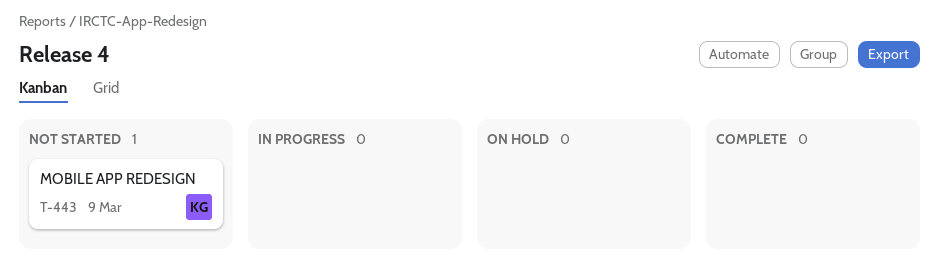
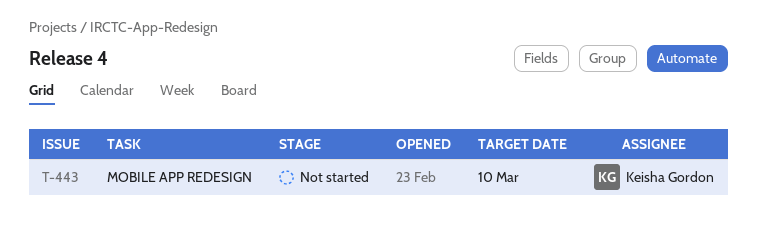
T-443, due: Mar 9 -> Mar 10

